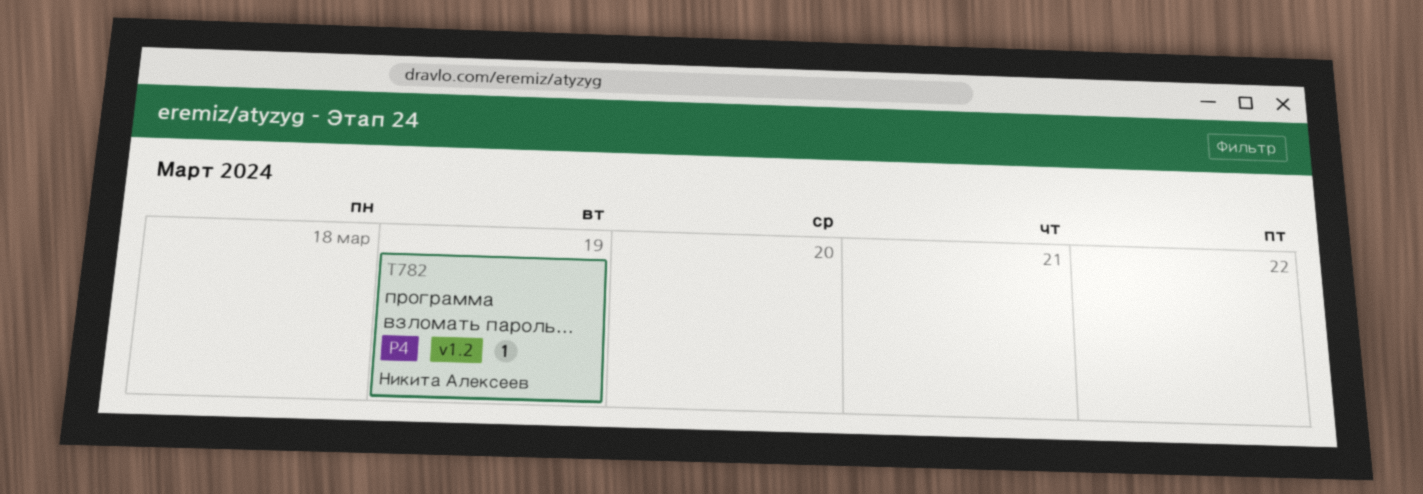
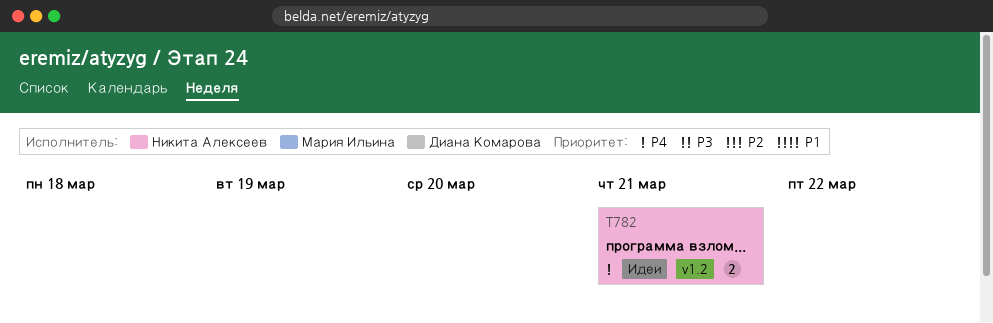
T782, estimate: 1 -> 2
T782, due: Mar 19 -> Mar 21

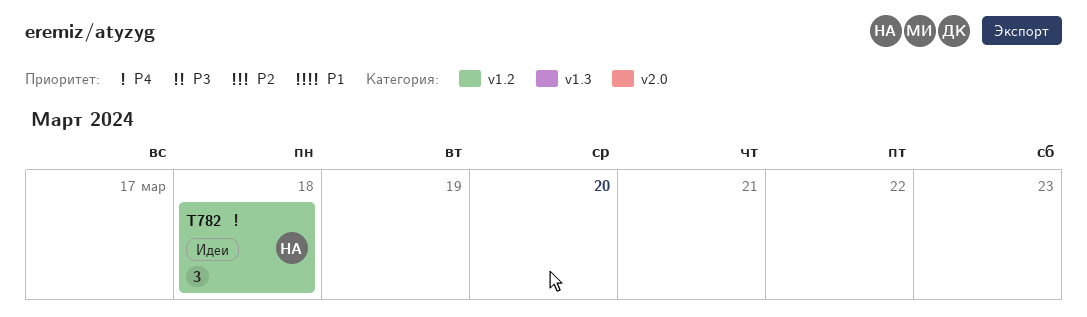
T782, estimate: 2 -> 3
T782, due: Mar 21 -> Mar 18

